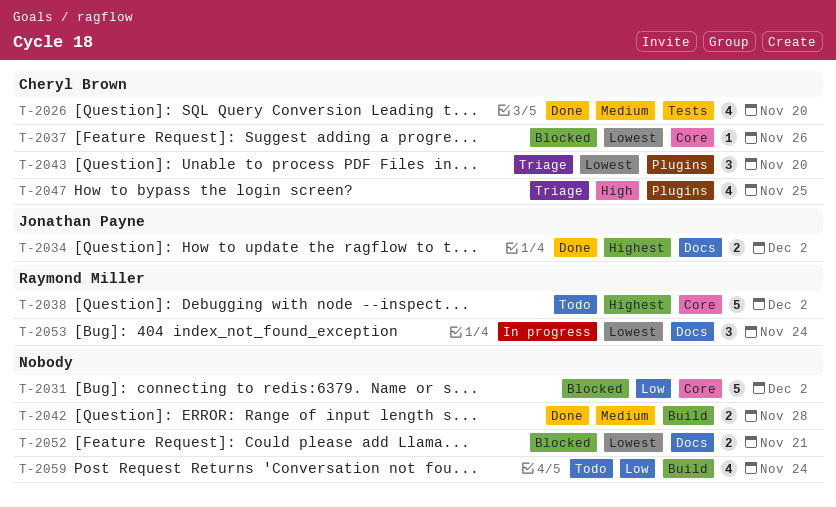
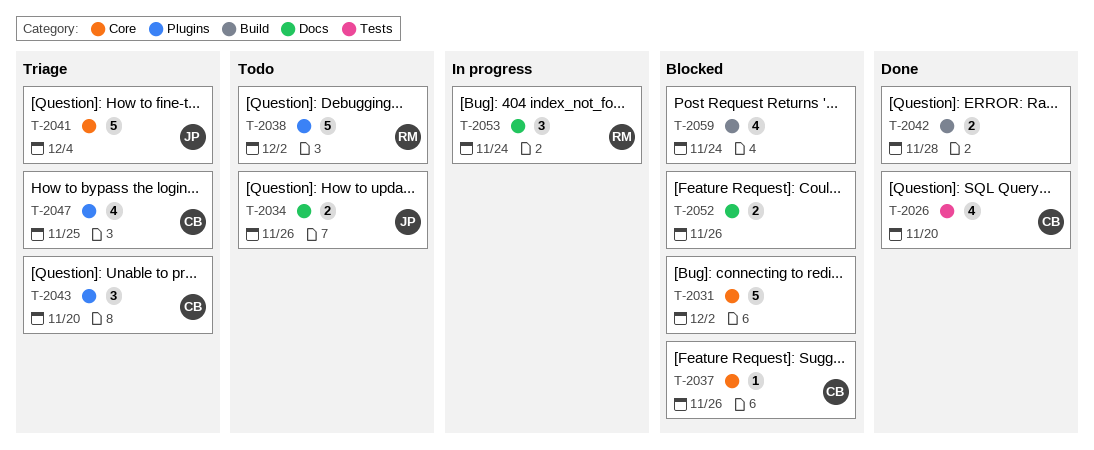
T-2034, status: Done -> Todo
T-2034, due: Dec 2 -> Nov 26
T-2038, label: Core -> Plugins
T-2041: none -> present
T-2052, due: Nov 21 -> Nov 26
T-2059, status: Todo -> Blocked

